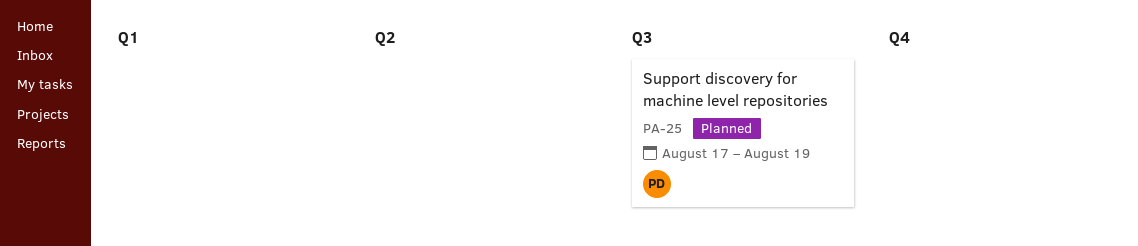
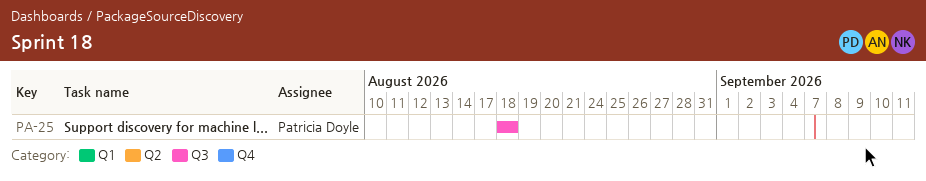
PA-25, start: Aug 17 -> Aug 18
PA-25, due: Aug 19 -> Aug 18

